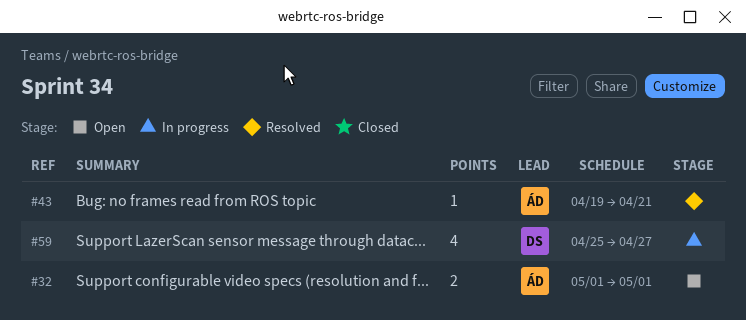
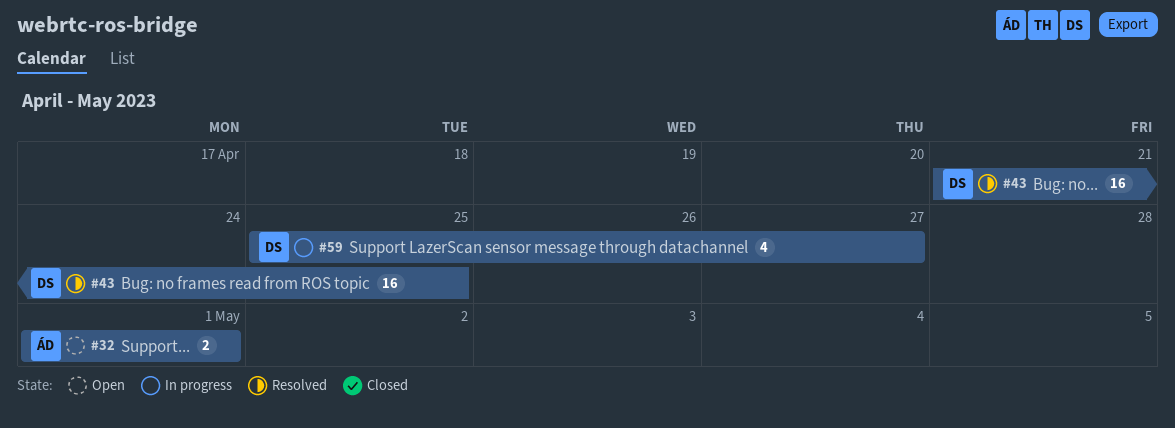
#43, owner: ÁD -> DS
#43, estimate: 1 -> 16
#43, start: Apr 19 -> Apr 21
#43, due: Apr 21 -> Apr 25

